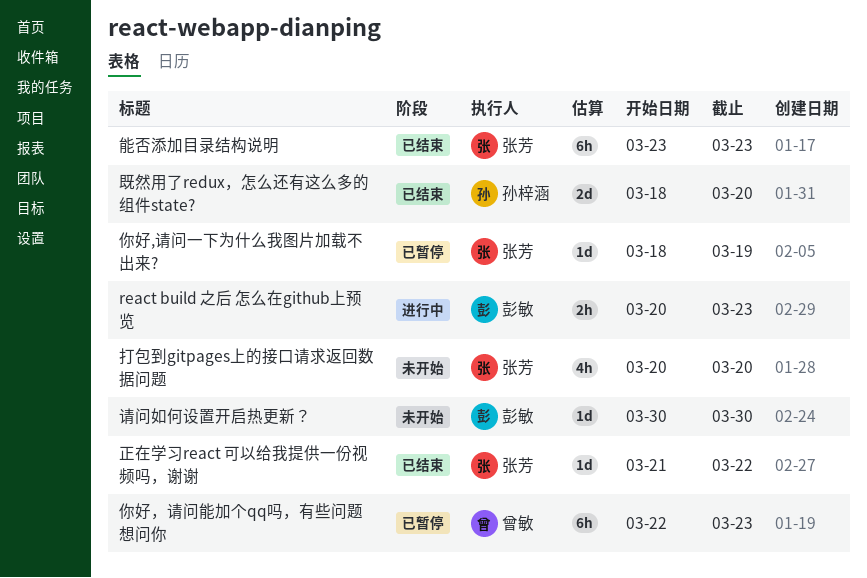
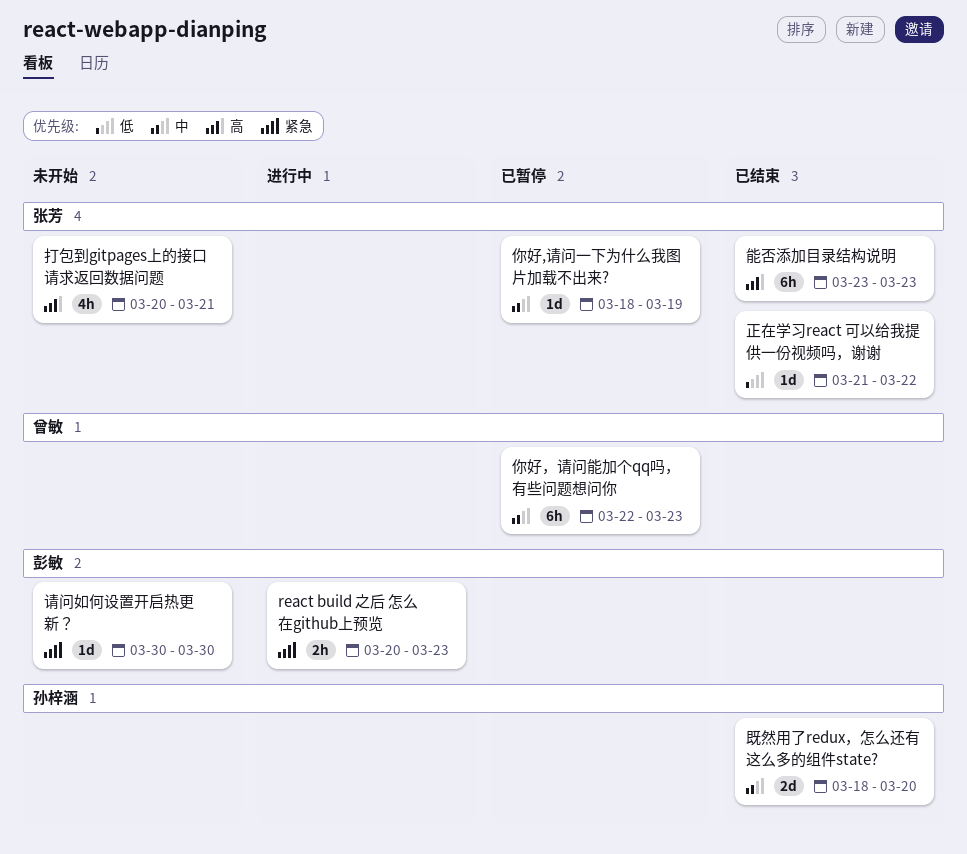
打包到gitpages上的接口请求返回数据问题, due: Mar 20 -> Mar 21

